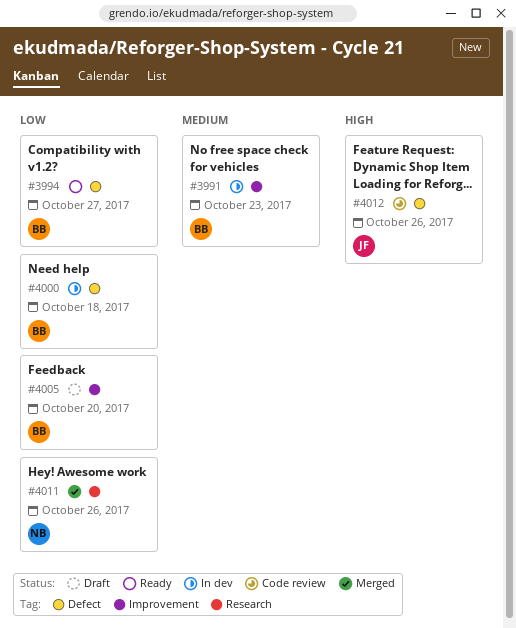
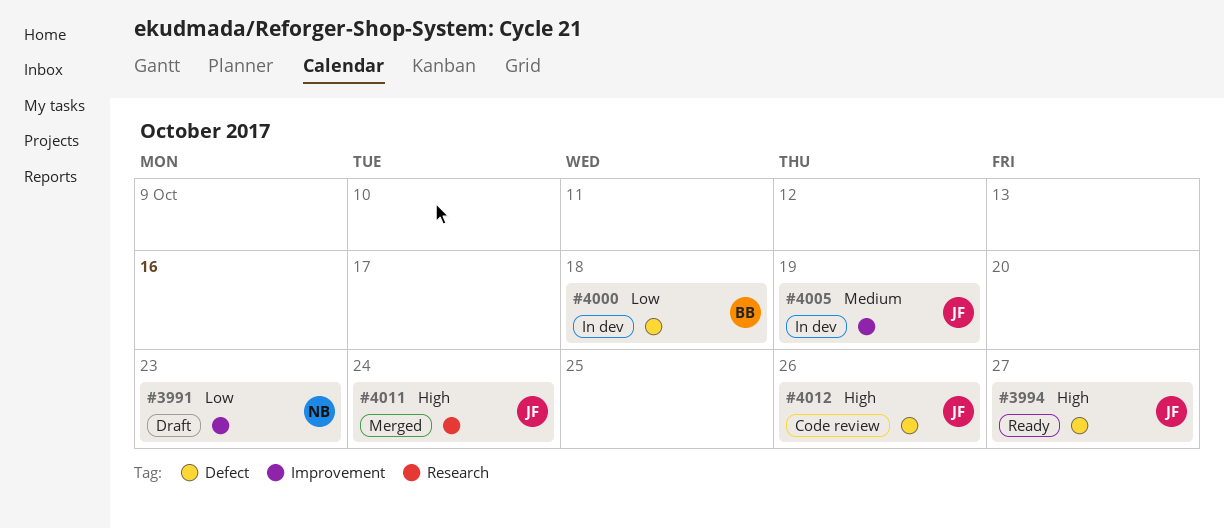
#3991, status: In dev -> Draft
#3991, owner: BB -> NB
#3991, priority: Medium -> Low
#3994, owner: BB -> JF
#3994, priority: Low -> High
#4005, status: Draft -> In dev
#4005, owner: BB -> JF
#4005, priority: Low -> Medium
#4005, due: Oct 20 -> Oct 19
#4011, owner: NB -> JF
#4011, priority: Low -> High
#4011, due: Oct 26 -> Oct 24

